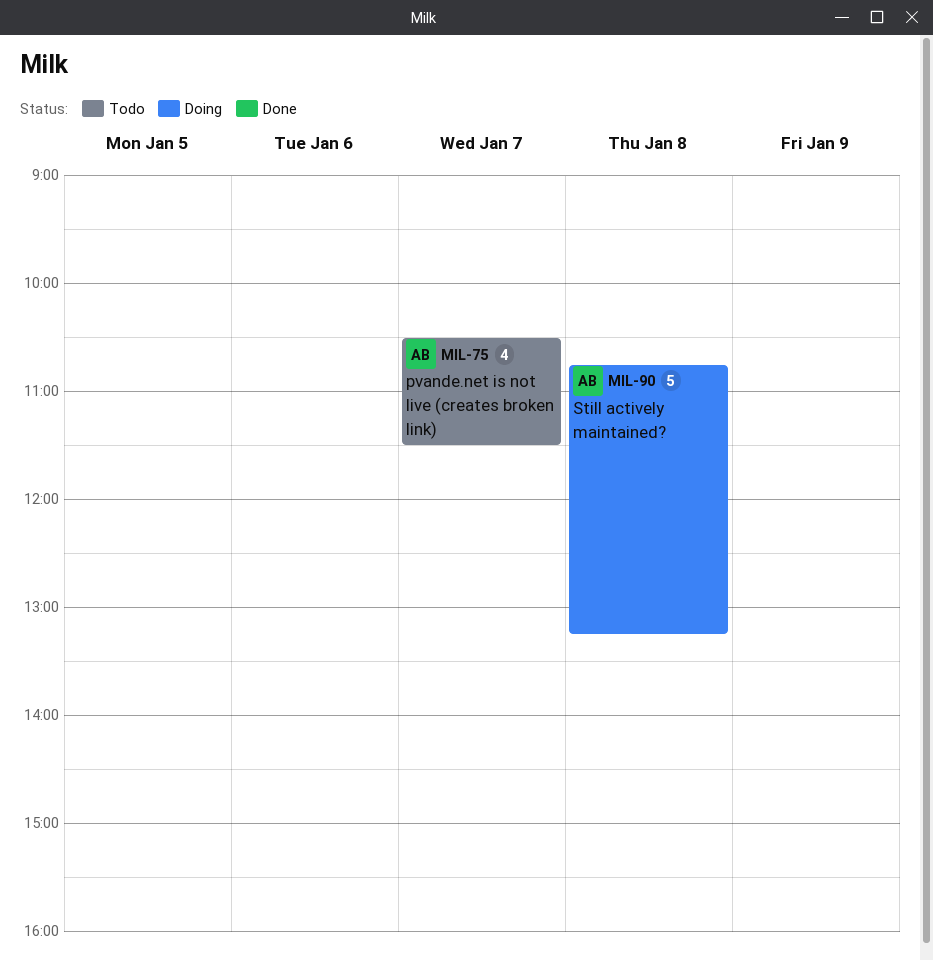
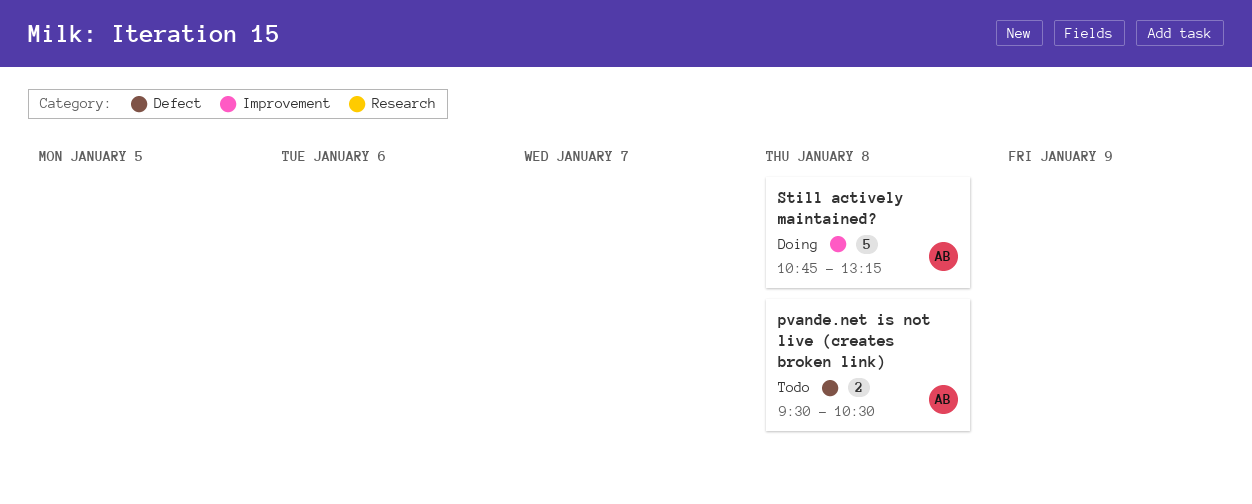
pvande.net is not live (creates broken link), estimate: 4 -> 2
pvande.net is not live (creates broken link), day: Jan 7 -> Jan 8
pvande.net is not live (creates broken link), begins: 10:30 -> 09:30
pvande.net is not live (creates broken link), ends: 11:30 -> 10:30

